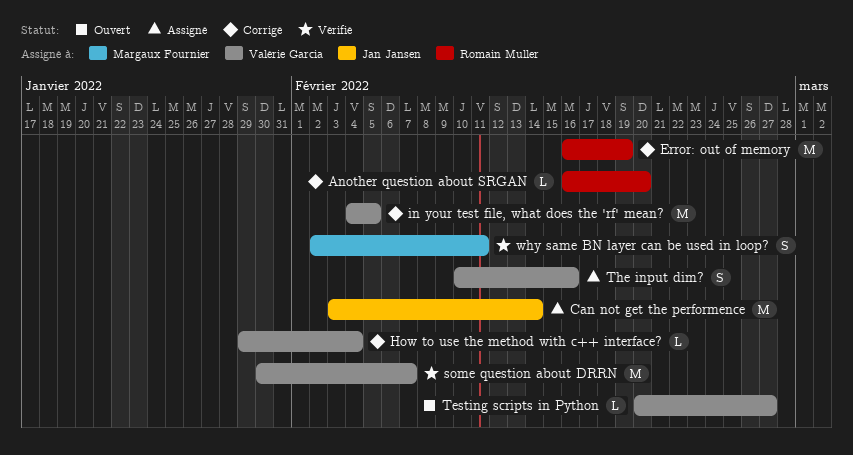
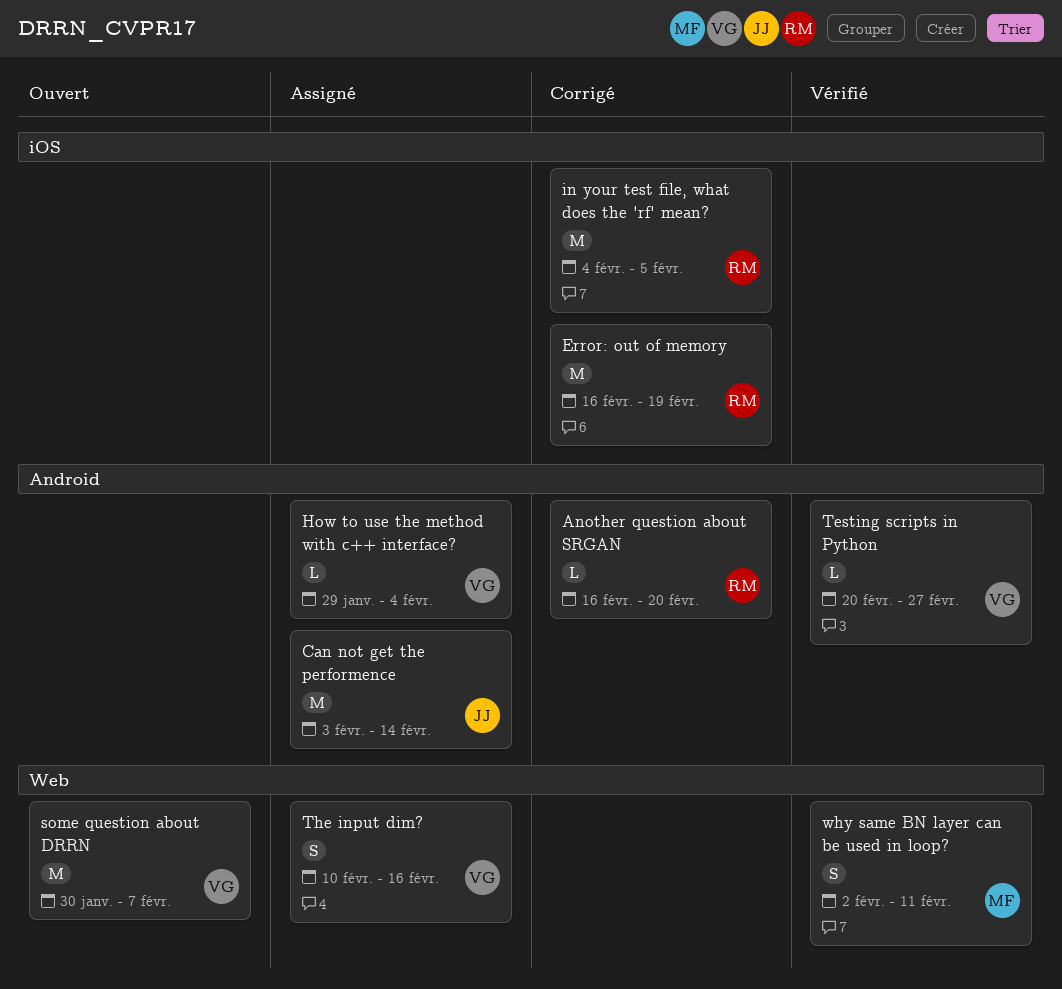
How to use the method with c++ interface?, status: Corrigé -> Assigné
in your test file, what does the 'rf' mean?, owner: Valérie Garcia -> Romain Muller
some question about DRRN, status: Vérifié -> Ouvert
Testing scripts in Python, status: Ouvert -> Vérifié

